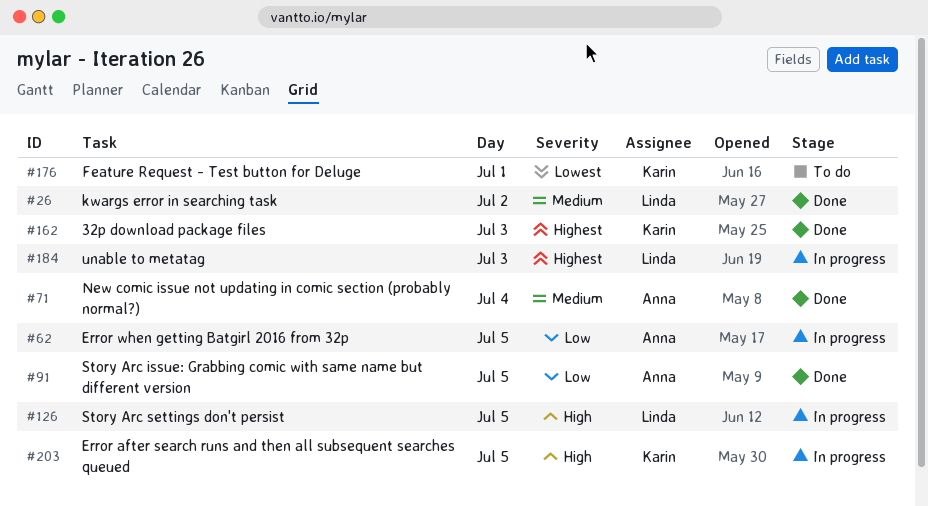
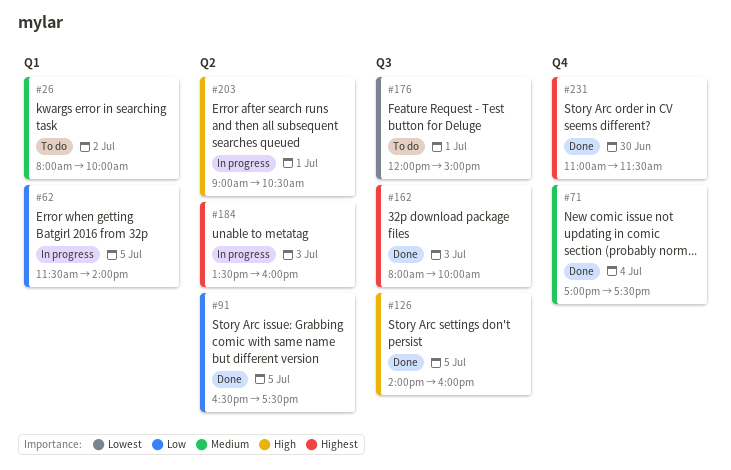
#26, status: Done -> To do
#126, status: In progress -> Done
#203, day: Jul 5 -> Jul 1
#231: none -> present

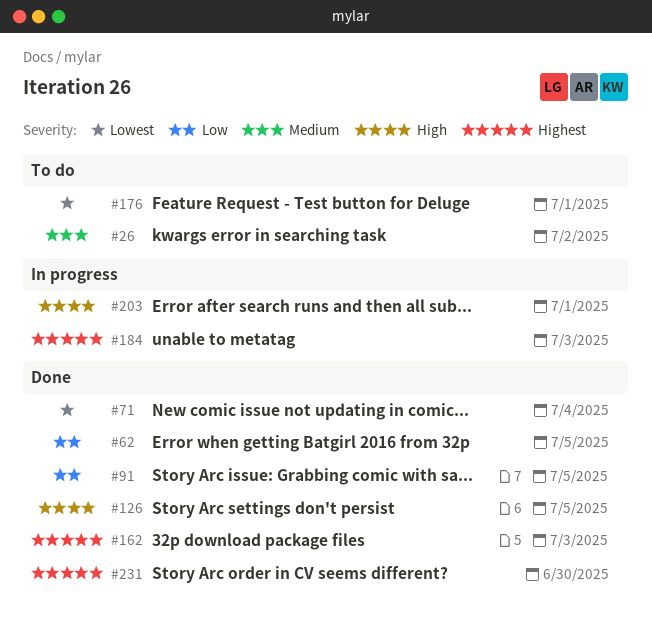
#62, status: In progress -> Done
#71, priority: Medium -> Lowest

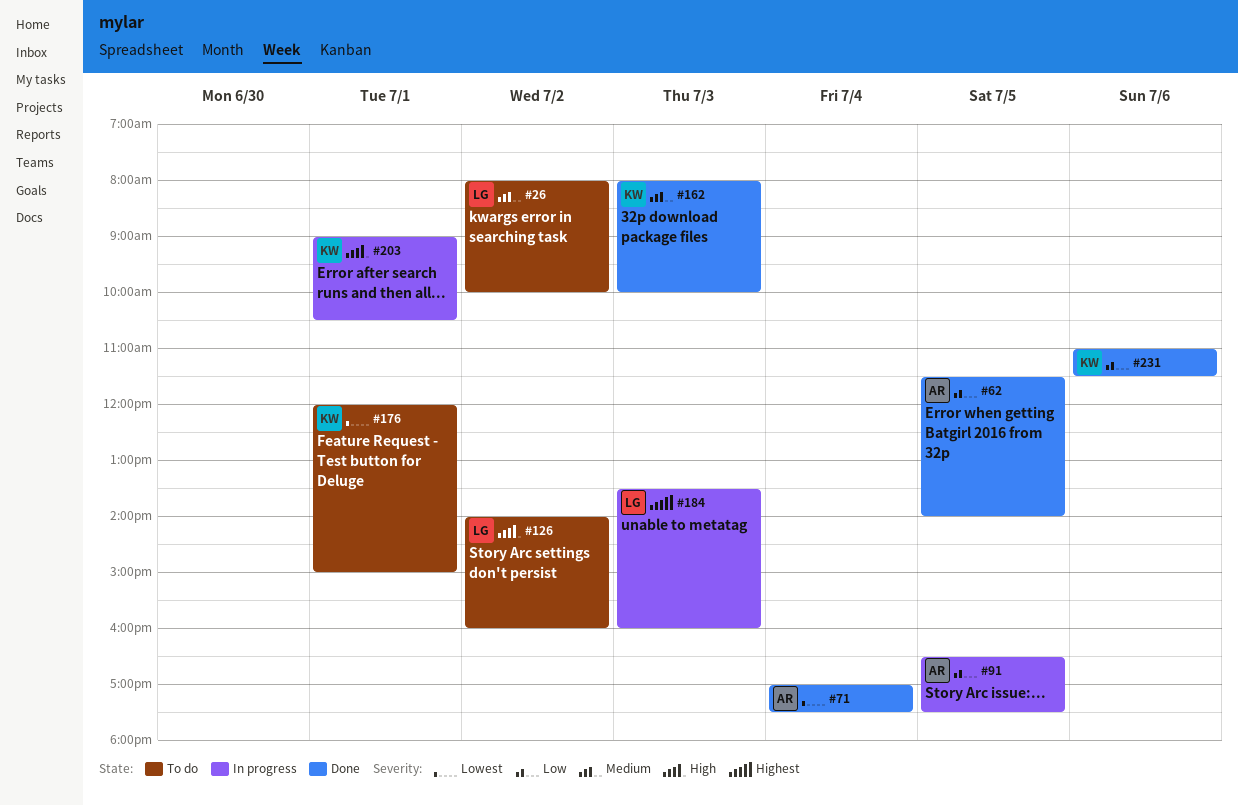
#91, status: Done -> In progress
#126, status: Done -> To do
#126, day: Jul 5 -> Jul 2
#162, priority: Highest -> Medium
#231, priority: Highest -> Low
#231, day: Jun 30 -> Jul 6

